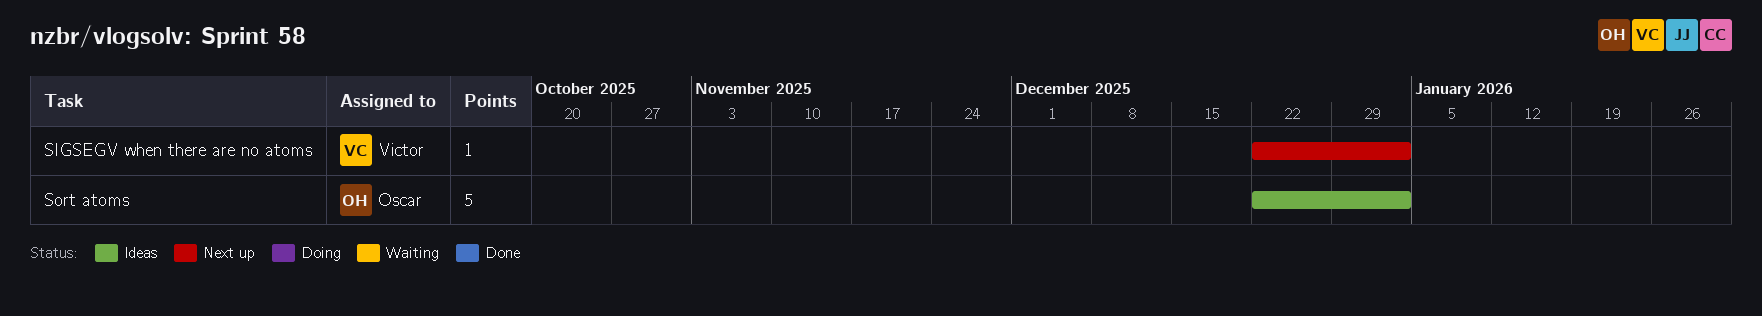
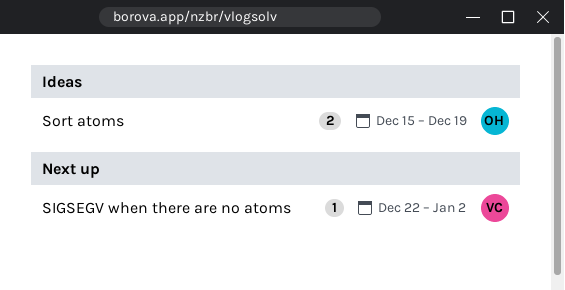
Sort atoms, estimate: 5 -> 2
Sort atoms, start: Dec 22 -> Dec 15
Sort atoms, due: Jan 2 -> Dec 19

